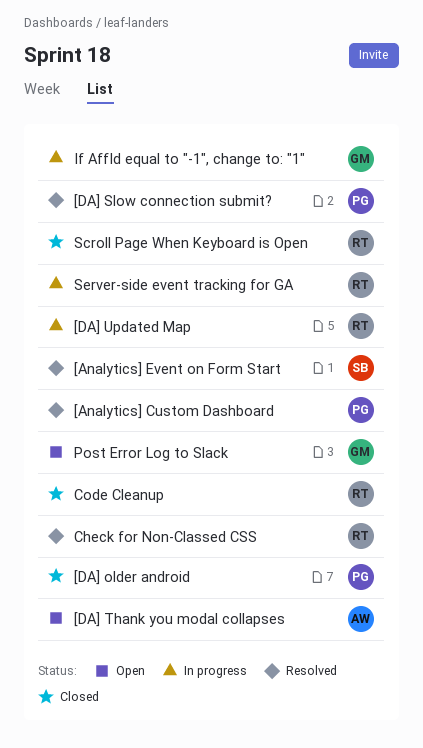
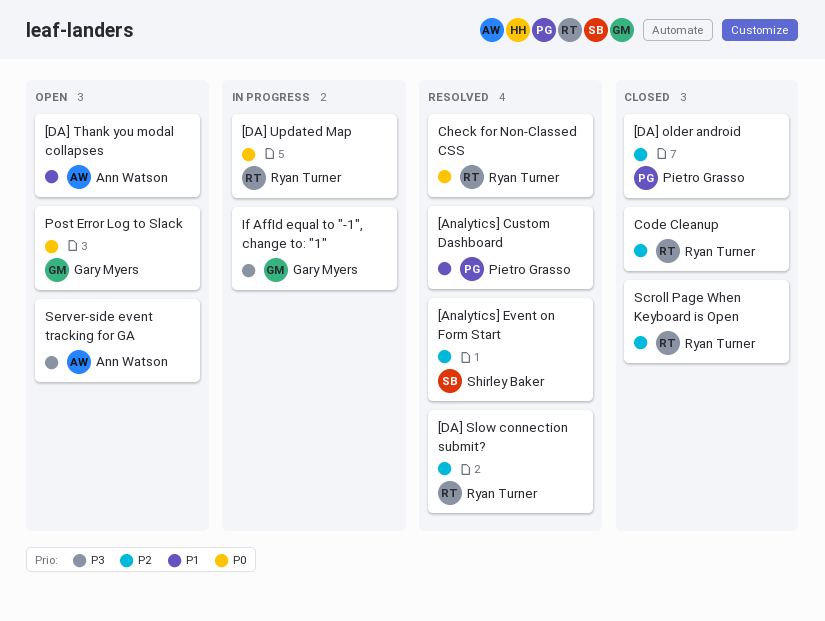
[DA] Slow connection submit?, owner: Pietro Grasso -> Ryan Turner
Server-side event tracking for GA, status: In progress -> Open
Server-side event tracking for GA, owner: Ryan Turner -> Ann Watson

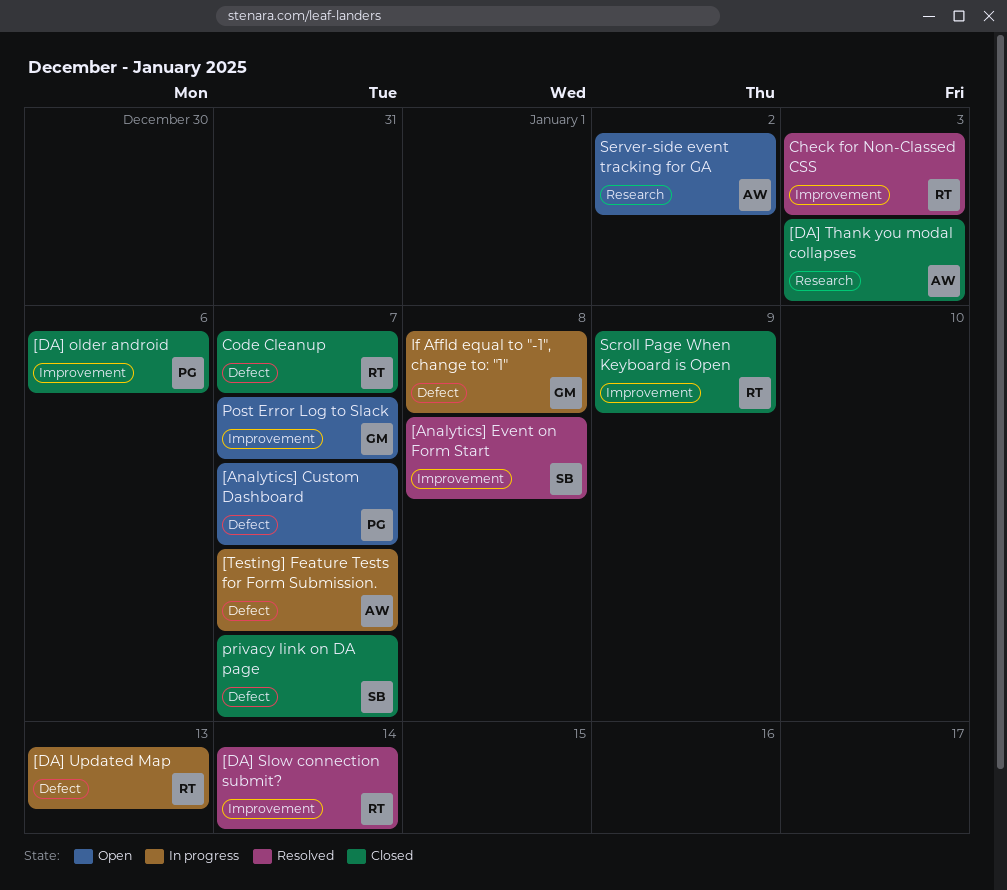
[Analytics] Custom Dashboard, status: Resolved -> Open
[DA] Thank you modal collapses, status: Open -> Closed
[Testing] Feature Tests for Form Submission.: none -> present
privacy link on DA page: none -> present

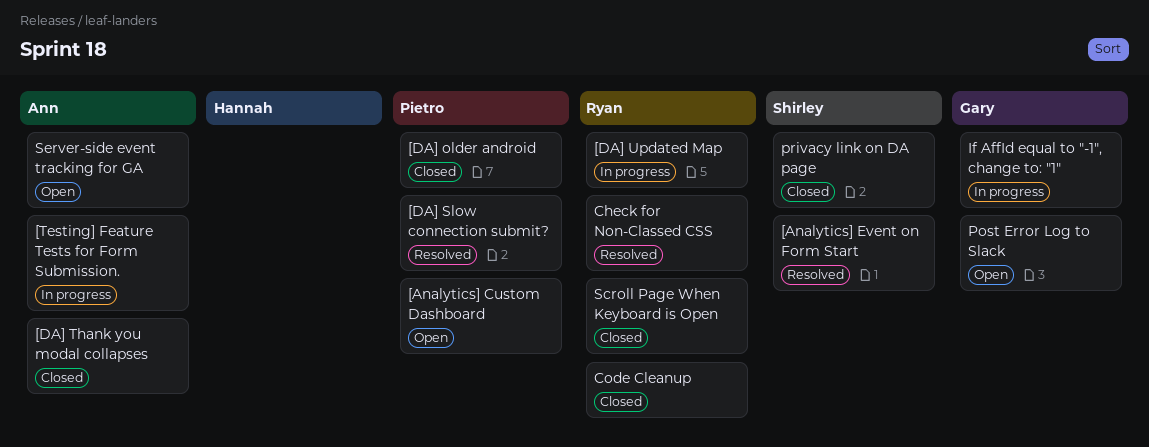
[DA] Slow connection submit?, owner: Ryan -> Pietro

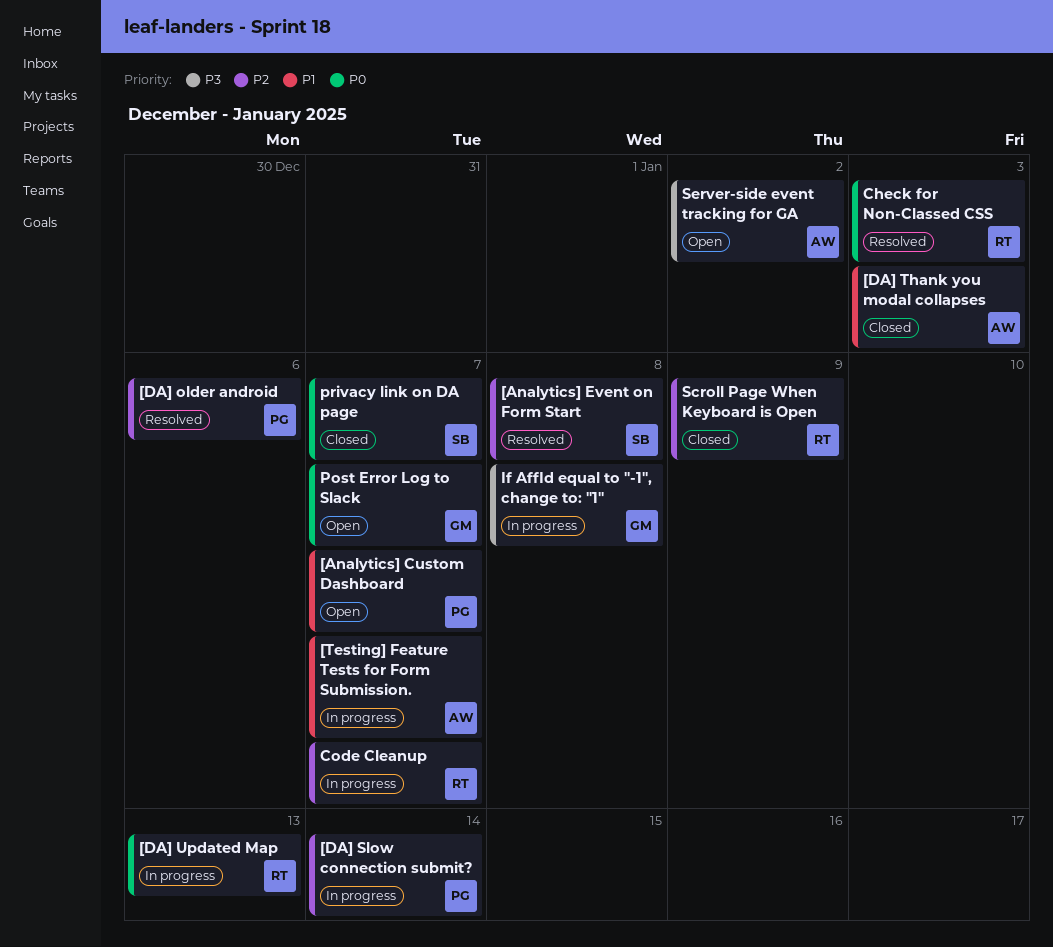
[DA] older android, status: Closed -> Resolved
[DA] Slow connection submit?, status: Resolved -> In progress
Code Cleanup, status: Closed -> In progress

